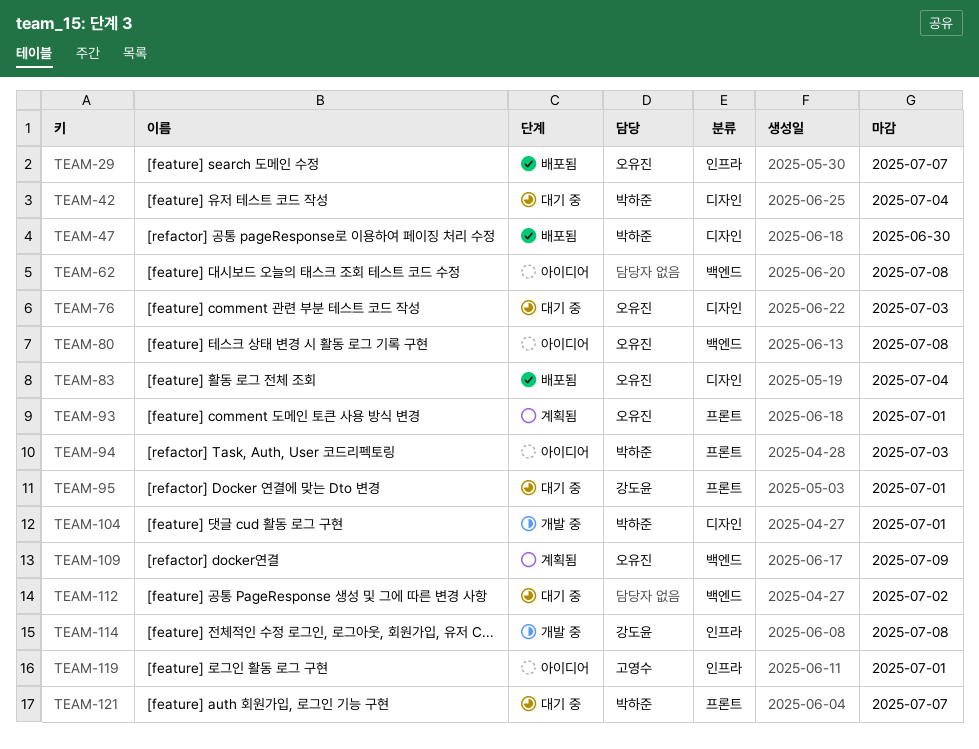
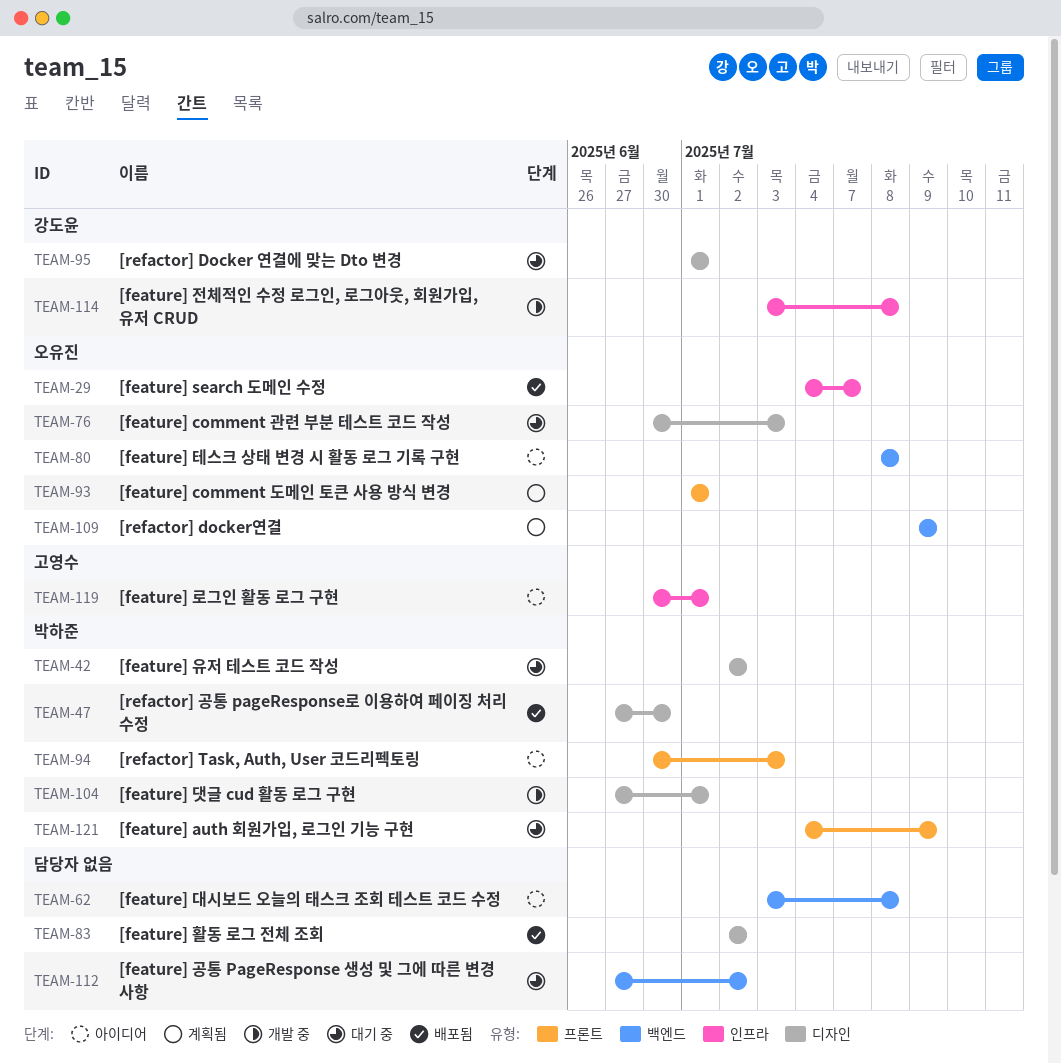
TEAM-42, due: Jul 4 -> Jul 2
TEAM-83, owner: 오유진 -> none
TEAM-83, due: Jul 4 -> Jul 2
TEAM-95, label: 프론트 -> 디자인
TEAM-121, due: Jul 7 -> Jul 9

